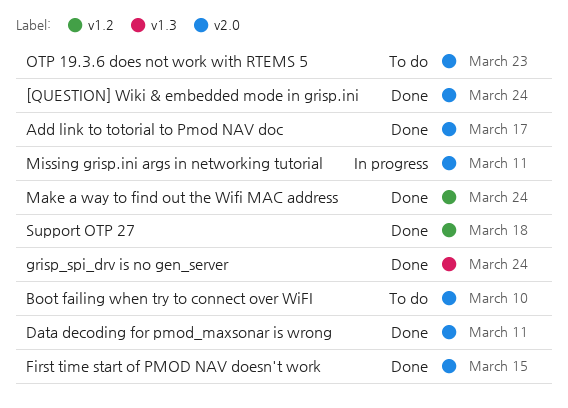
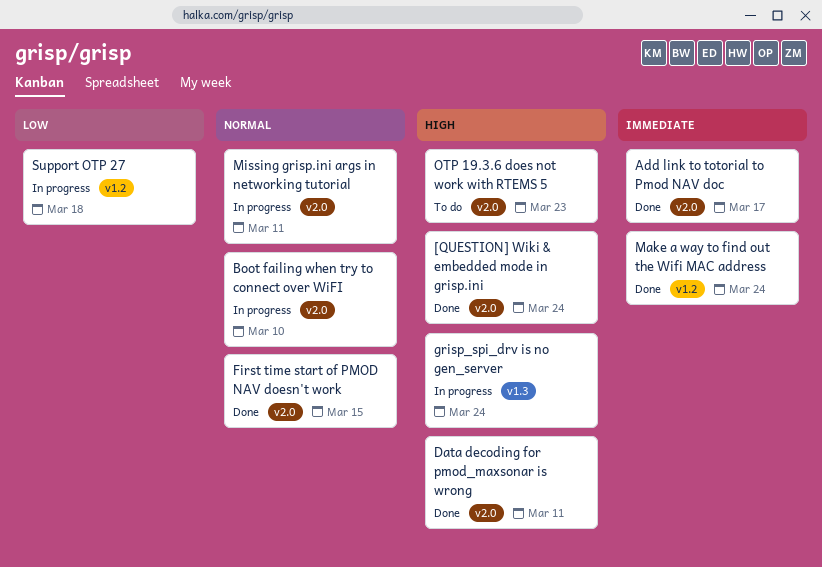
Boot failing when try to connect over WiFI, status: To do -> In progress
grisp_spi_drv is no gen_server, status: Done -> In progress
Support OTP 27, status: Done -> In progress

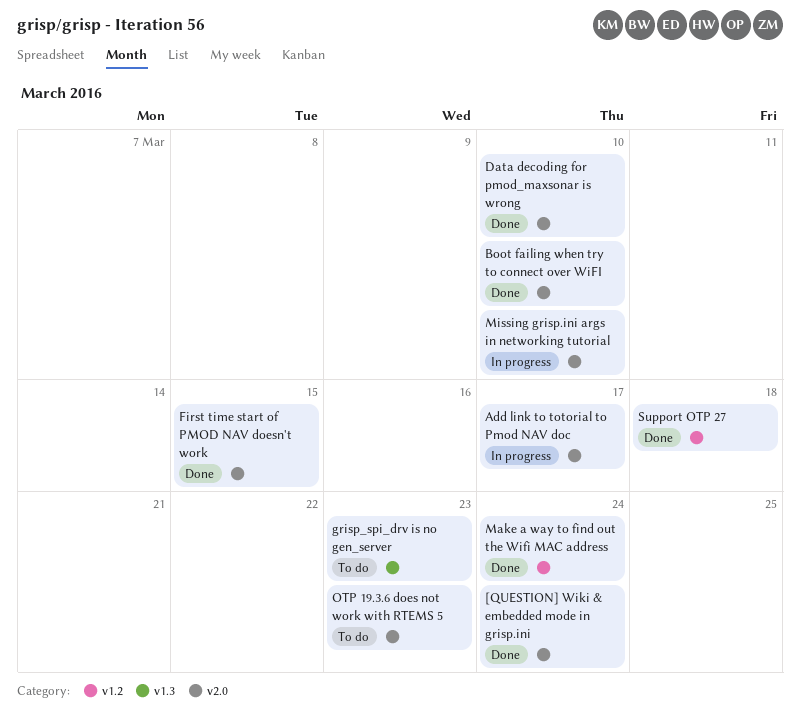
Add link to totorial to Pmod NAV doc, status: Done -> In progress
Boot failing when try to connect over WiFI, status: In progress -> Done
Data decoding for pmod_maxsonar is wrong, due: Mar 11 -> Mar 10
grisp_spi_drv is no gen_server, status: In progress -> To do
grisp_spi_drv is no gen_server, due: Mar 24 -> Mar 23
Missing grisp.ini args in networking tutorial, due: Mar 11 -> Mar 10
Support OTP 27, status: In progress -> Done

